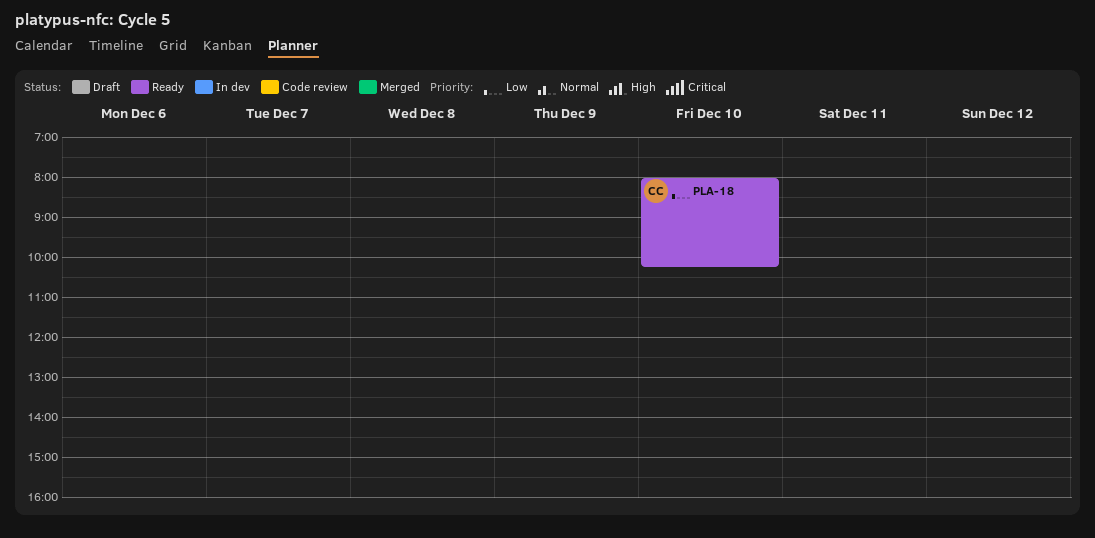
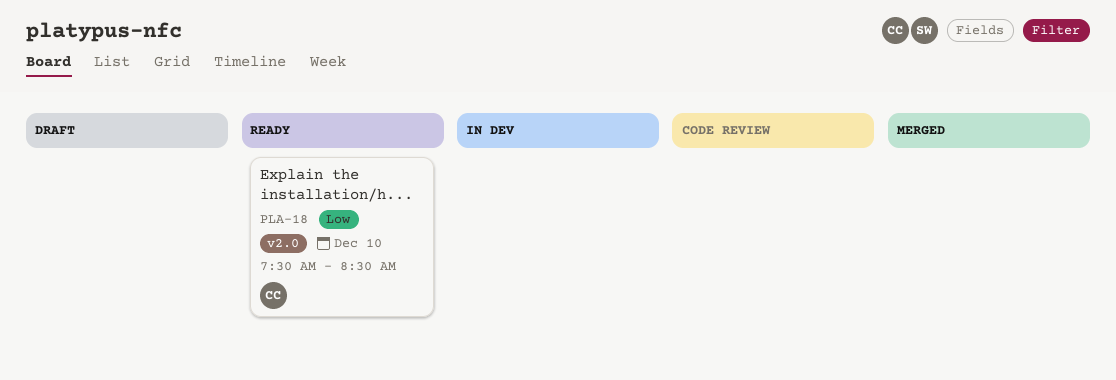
PLA-18, begins: 08:00 -> 07:30
PLA-18, ends: 10:15 -> 08:30

